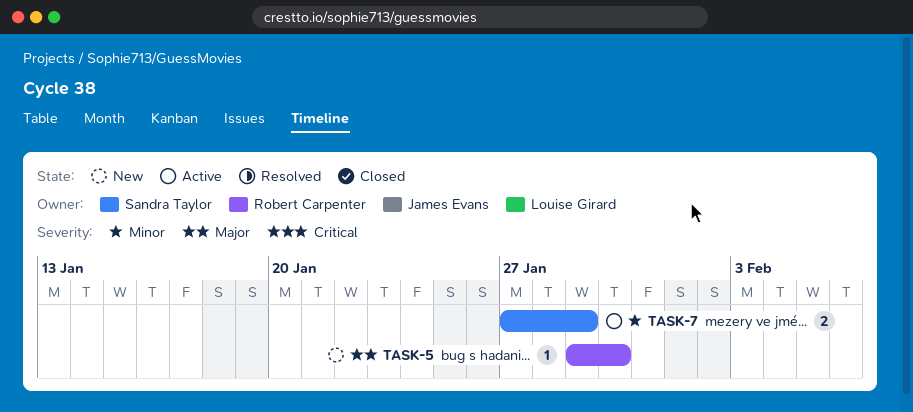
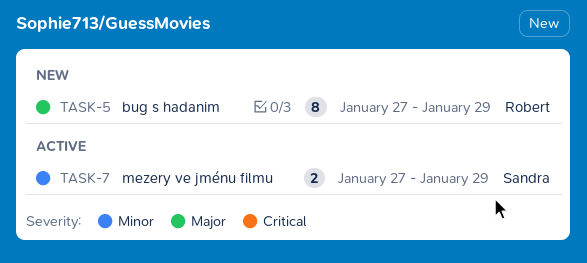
TASK-5, estimate: 1 -> 8
TASK-5, start: Jan 29 -> Jan 27
TASK-5, due: Jan 30 -> Jan 29

